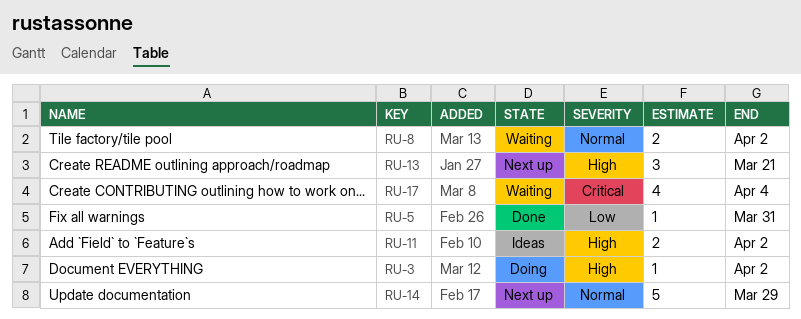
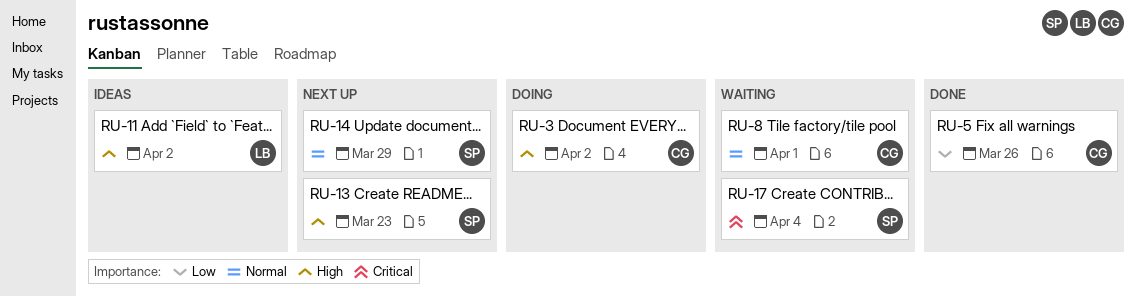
RU-5, due: Mar 31 -> Mar 26
RU-8, due: Apr 2 -> Apr 1
RU-13, due: Mar 21 -> Mar 23

